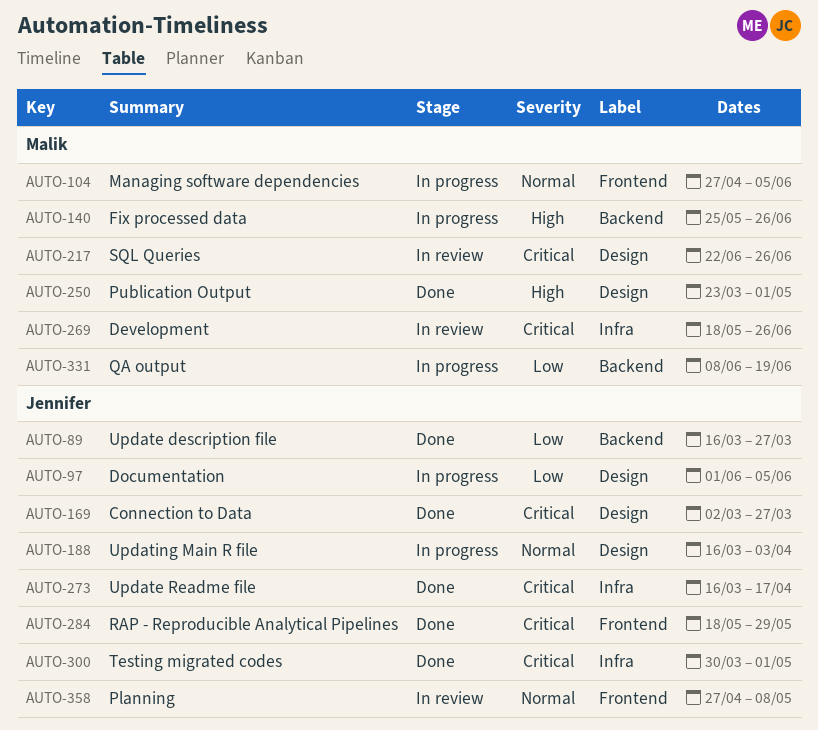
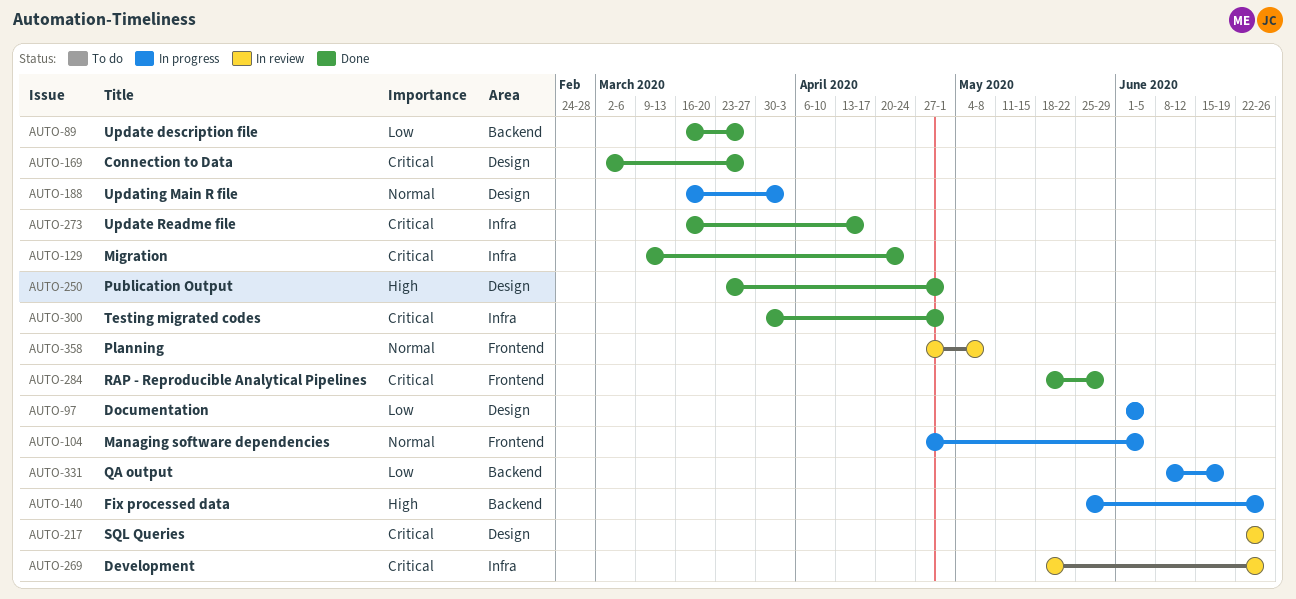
AUTO-129: none -> present

